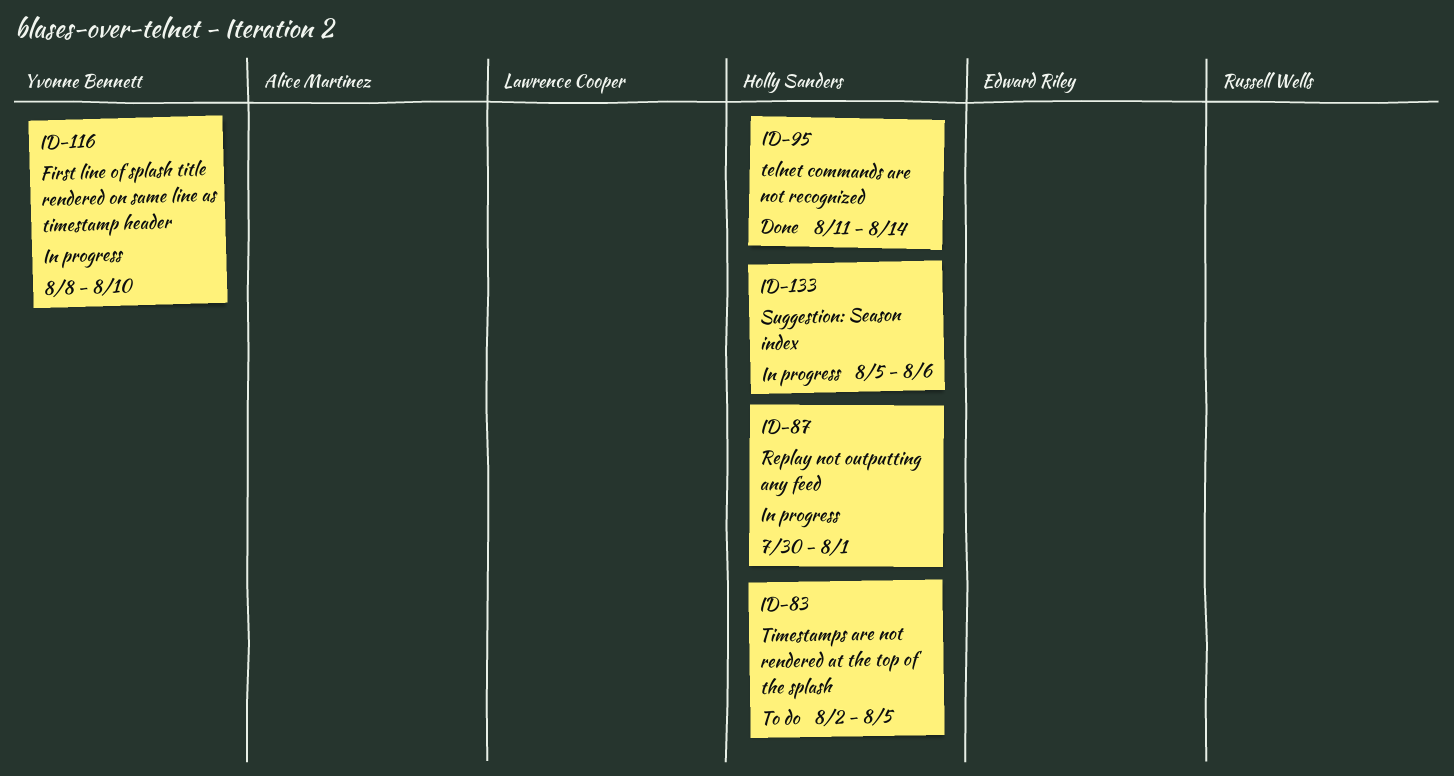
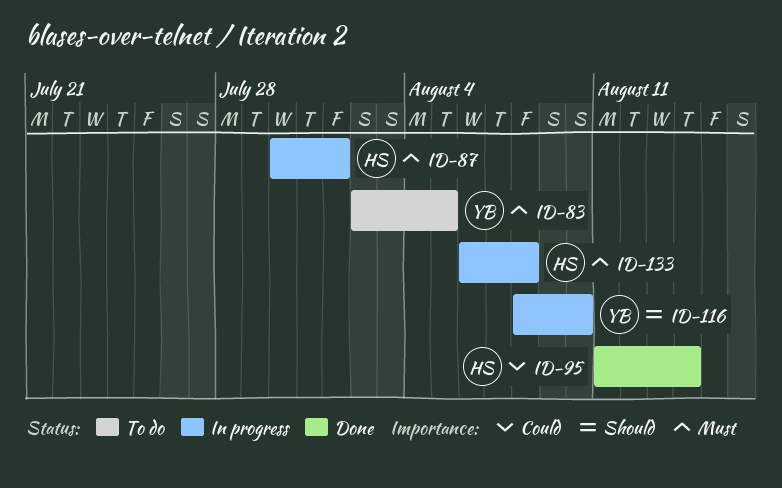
ID-83, owner: Holly Sanders -> Yvonne Bennett
ID-133, start: Aug 5 -> Aug 6
ID-133, due: Aug 6 -> Aug 8

